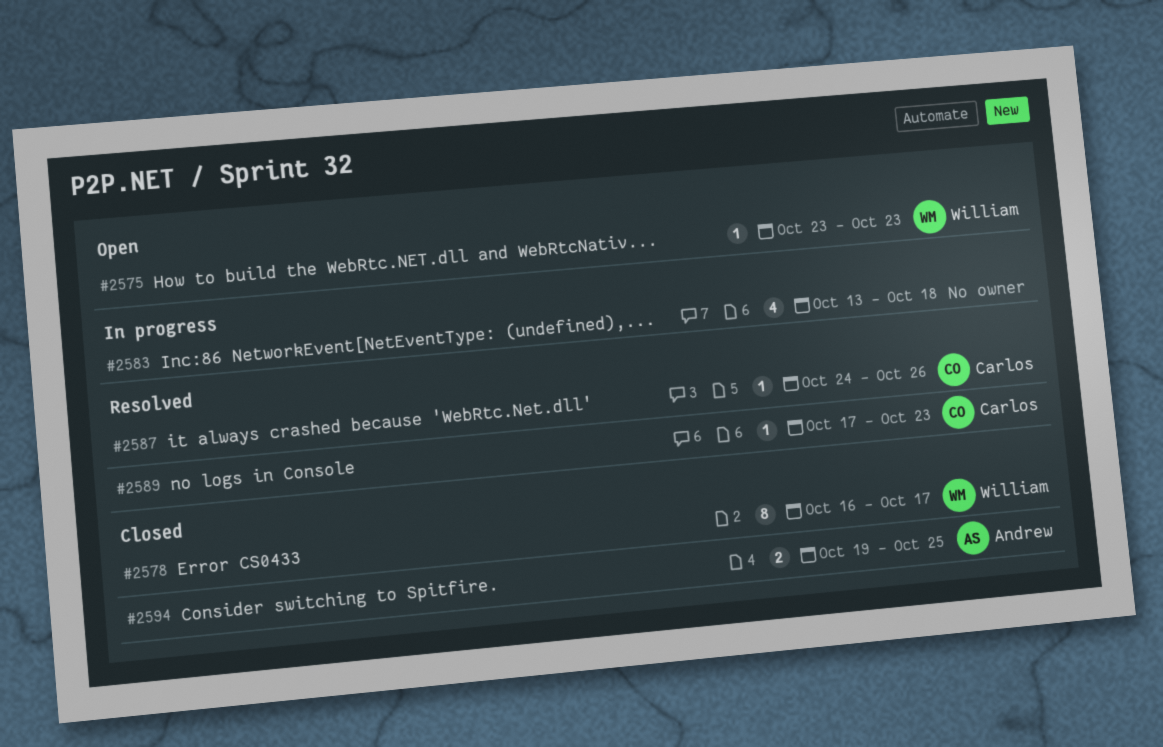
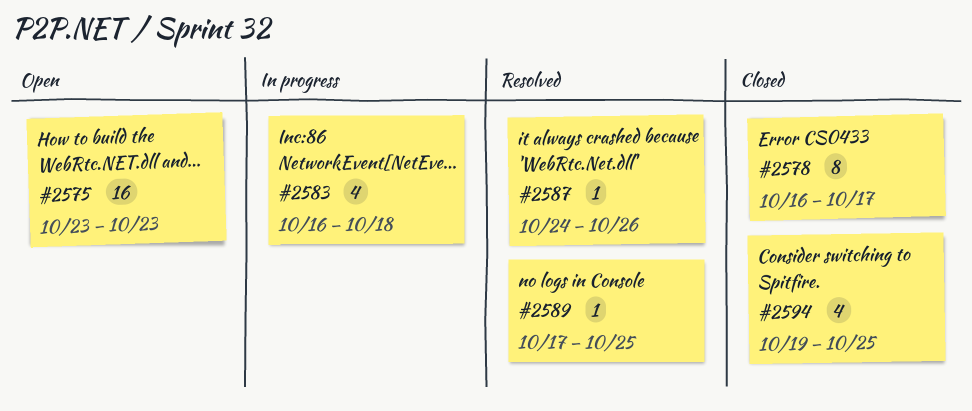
#2575, estimate: 1 -> 16
#2583, start: Oct 13 -> Oct 16
#2589, due: Oct 23 -> Oct 25
#2594, estimate: 2 -> 4

